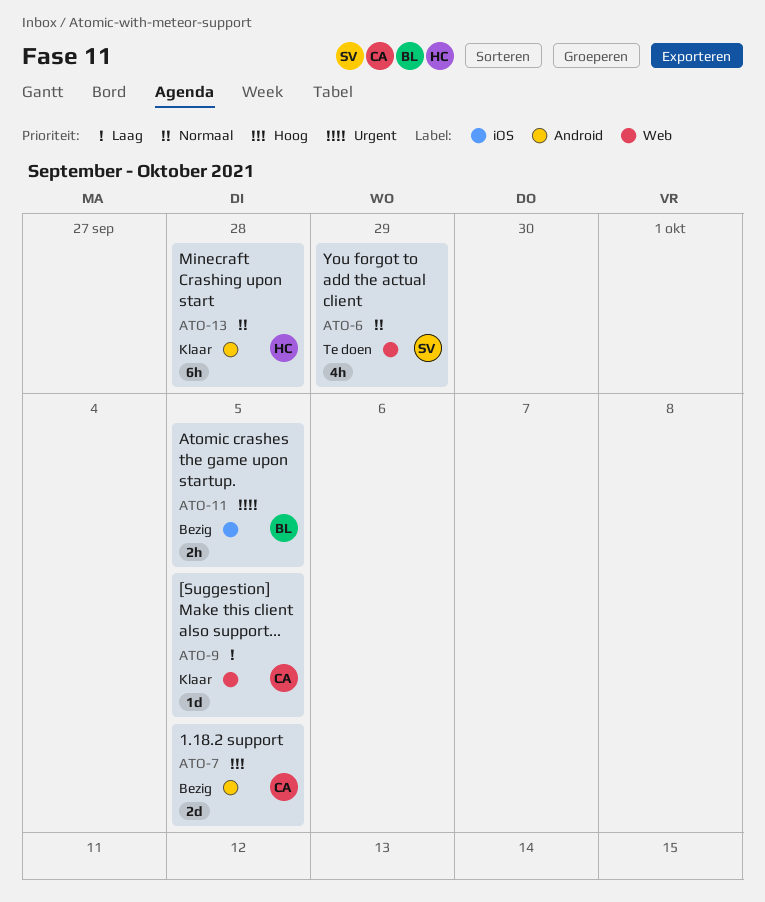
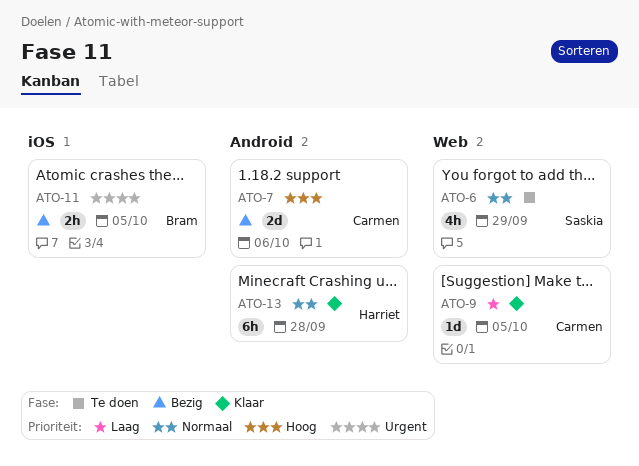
ATO-7, due: Oct 5 -> Oct 6

